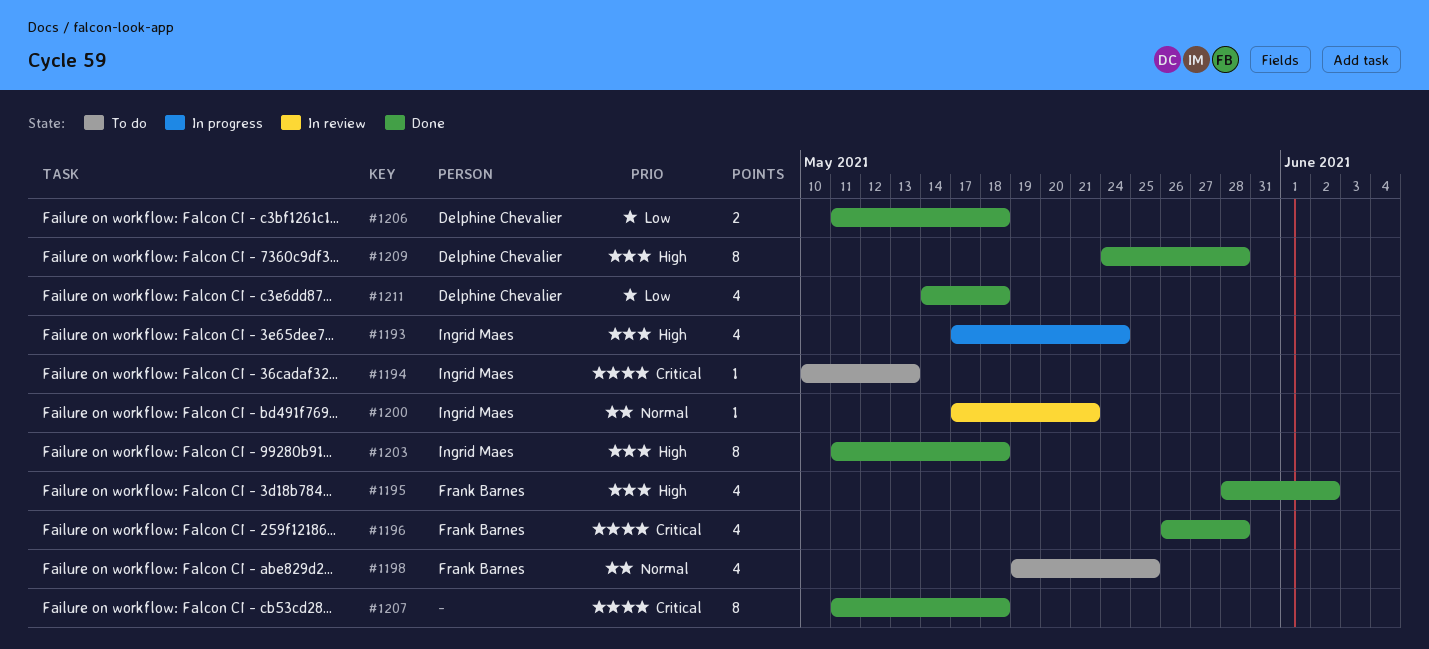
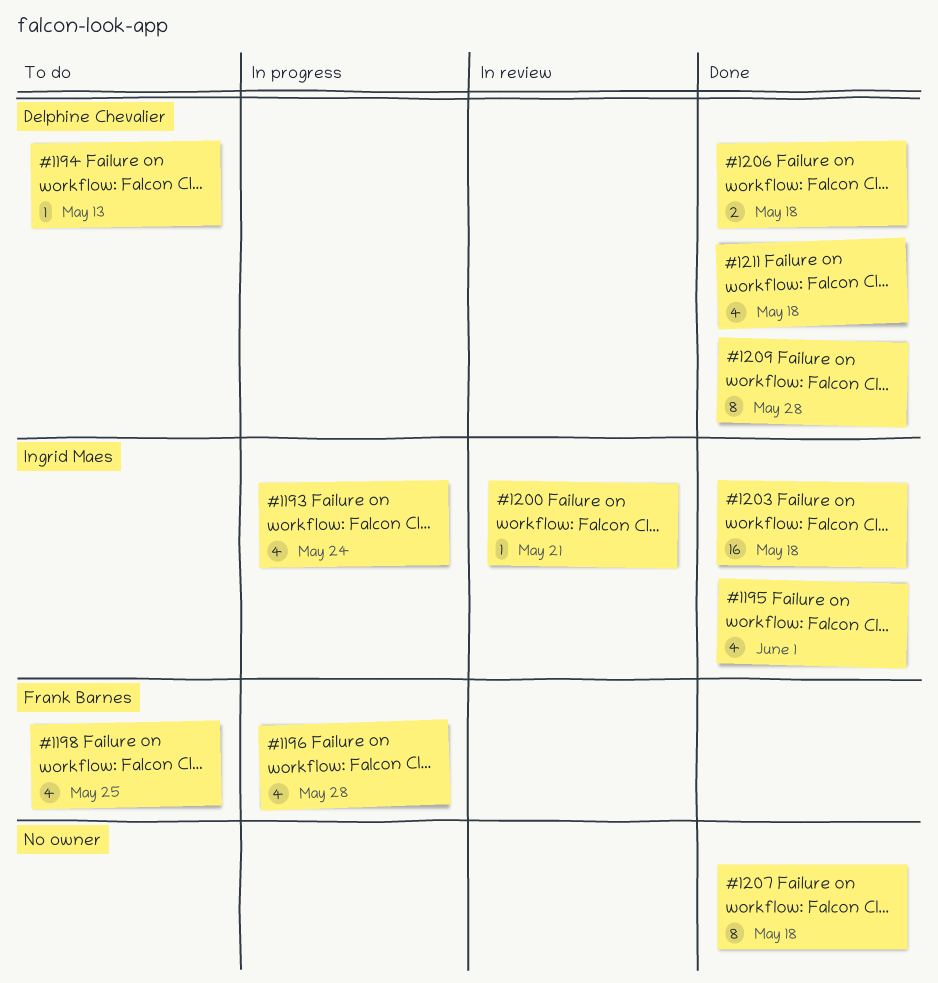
#1194, owner: Ingrid Maes -> Delphine Chevalier
#1195, owner: Frank Barnes -> Ingrid Maes
#1195, due: Jun 2 -> Jun 1
#1196, status: Done -> In progress
#1203, estimate: 8 -> 16

